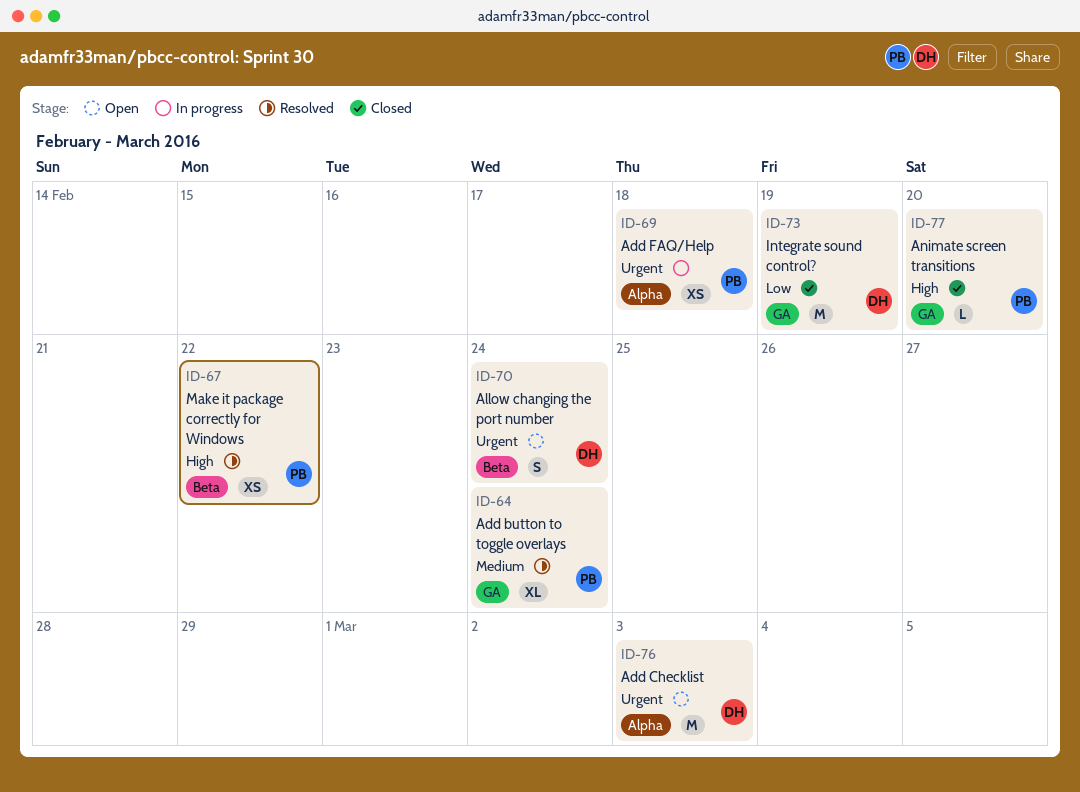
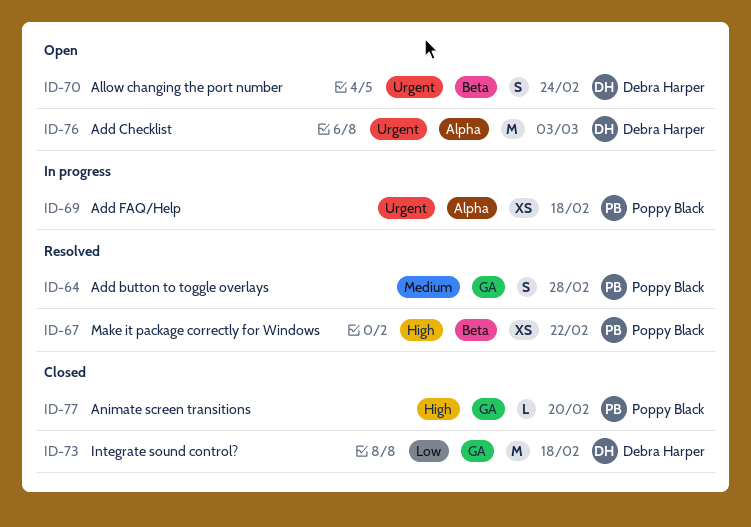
ID-64, estimate: XL -> S
ID-64, due: Feb 24 -> Feb 28
ID-73, due: Feb 19 -> Feb 18

